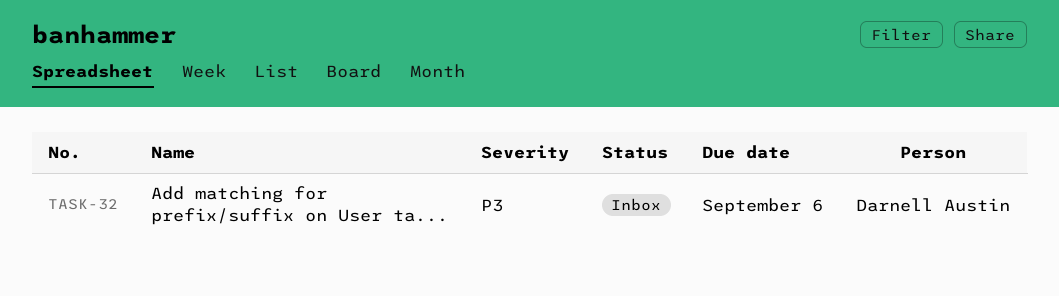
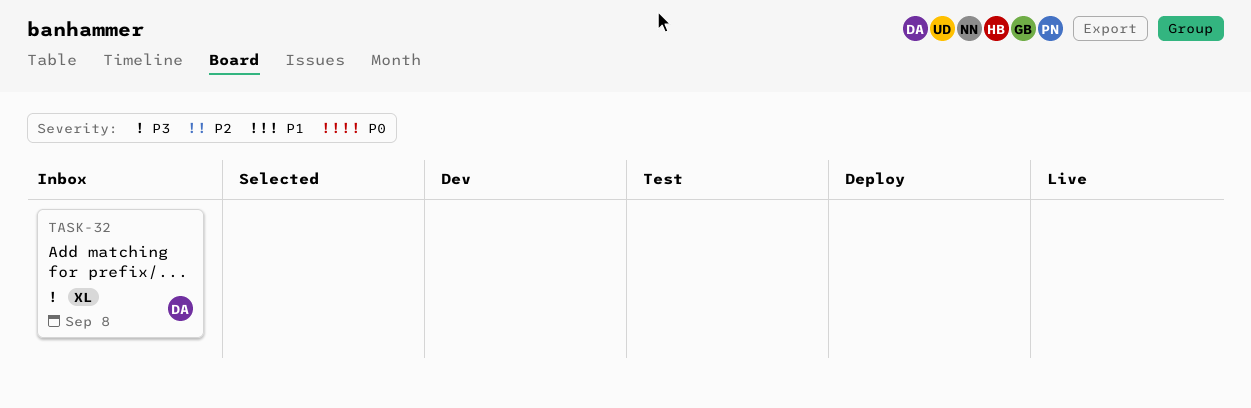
TASK-32, due: Sep 6 -> Sep 8

